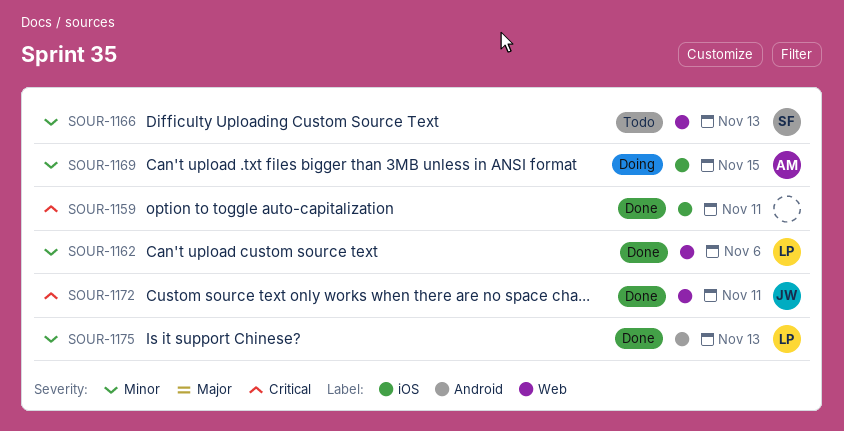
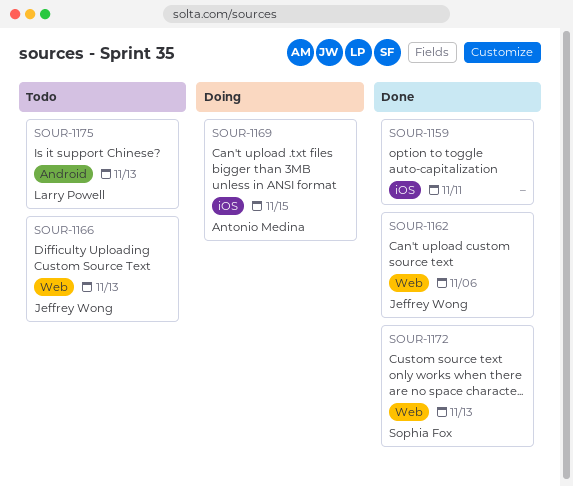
SOUR-1162, owner: Larry Powell -> Jeffrey Wong
SOUR-1166, owner: Sophia Fox -> Jeffrey Wong
SOUR-1172, owner: Jeffrey Wong -> Sophia Fox
SOUR-1172, due: Nov 11 -> Nov 13
SOUR-1175, status: Done -> Todo

